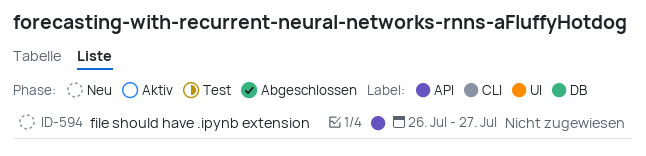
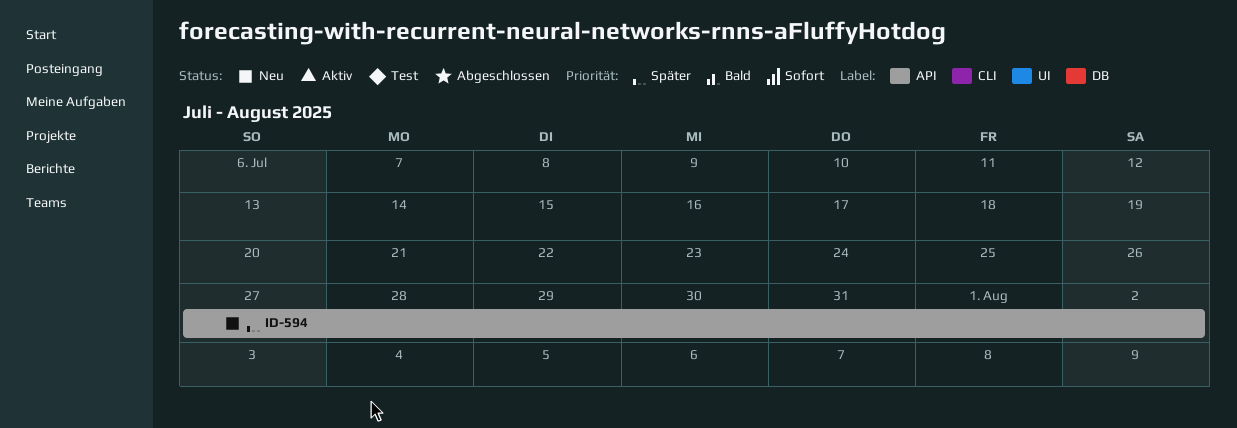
ID-594, start: Jul 26 -> Jul 27
ID-594, due: Jul 27 -> Aug 2

